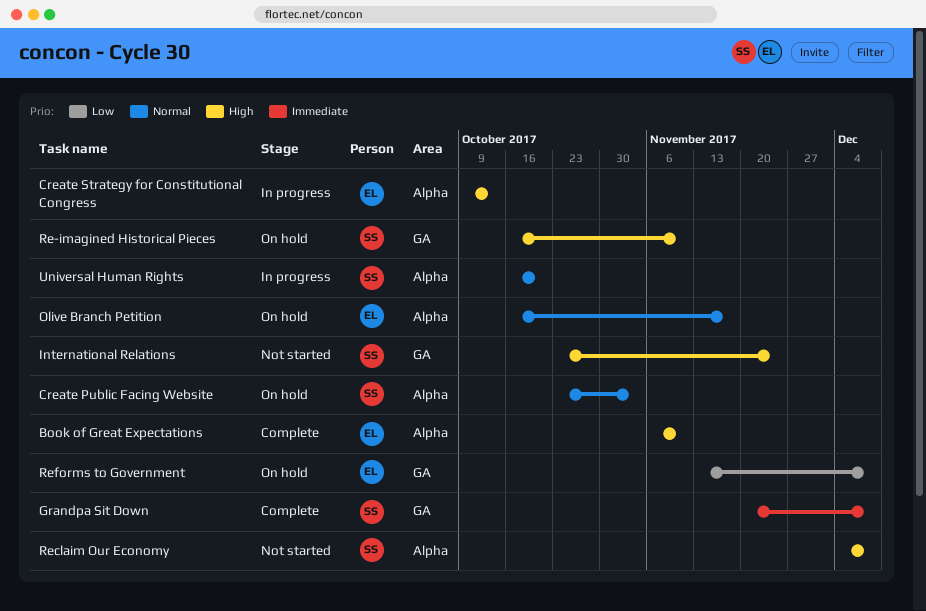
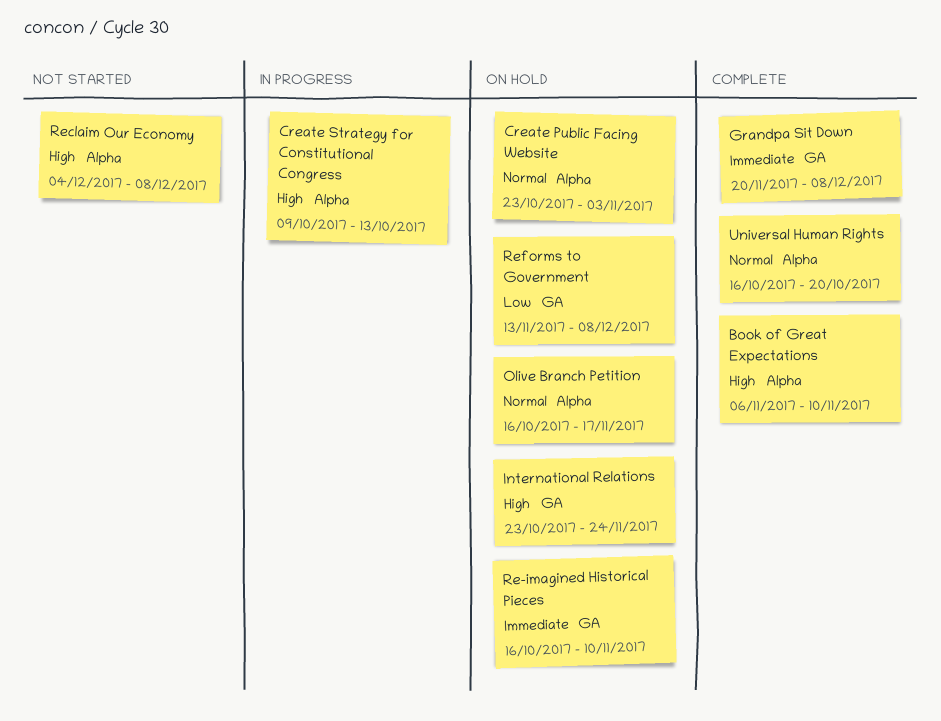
International Relations, status: Not started -> On hold
Re-imagined Historical Pieces, priority: High -> Immediate
Universal Human Rights, status: In progress -> Complete

